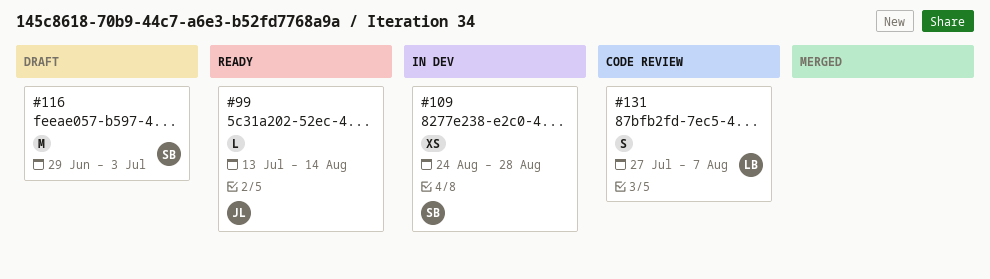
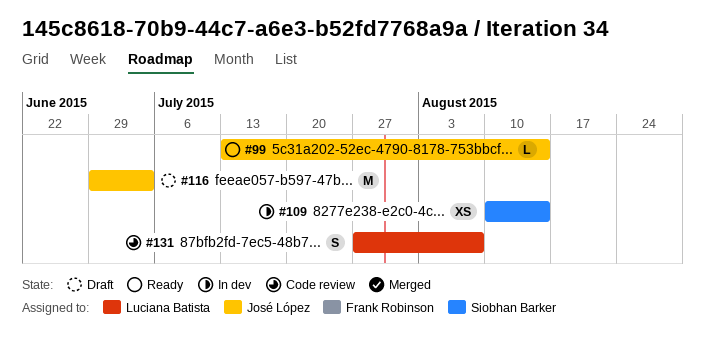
#109, start: Aug 24 -> Aug 10
#109, due: Aug 28 -> Aug 14
#116, owner: Siobhan Barker -> José López

